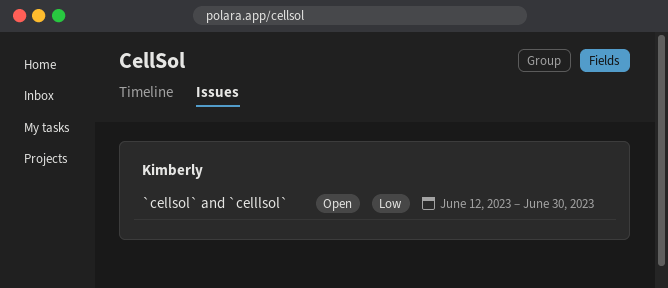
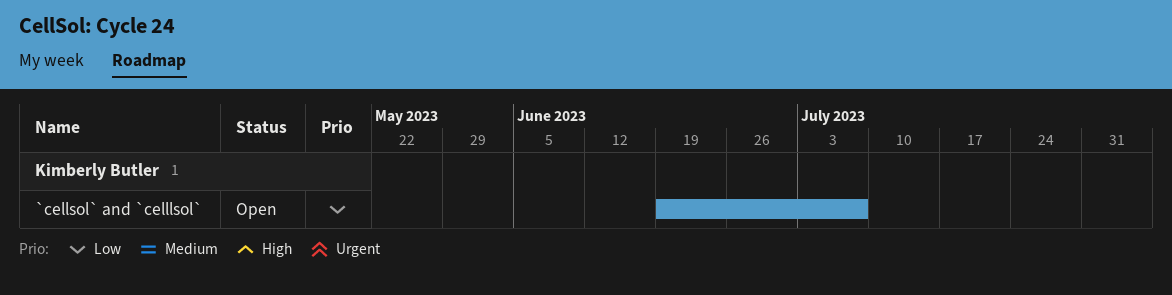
`cellsol` and `celllsol`, start: Jun 12 -> Jun 19
`cellsol` and `celllsol`, due: Jun 30 -> Jul 7

